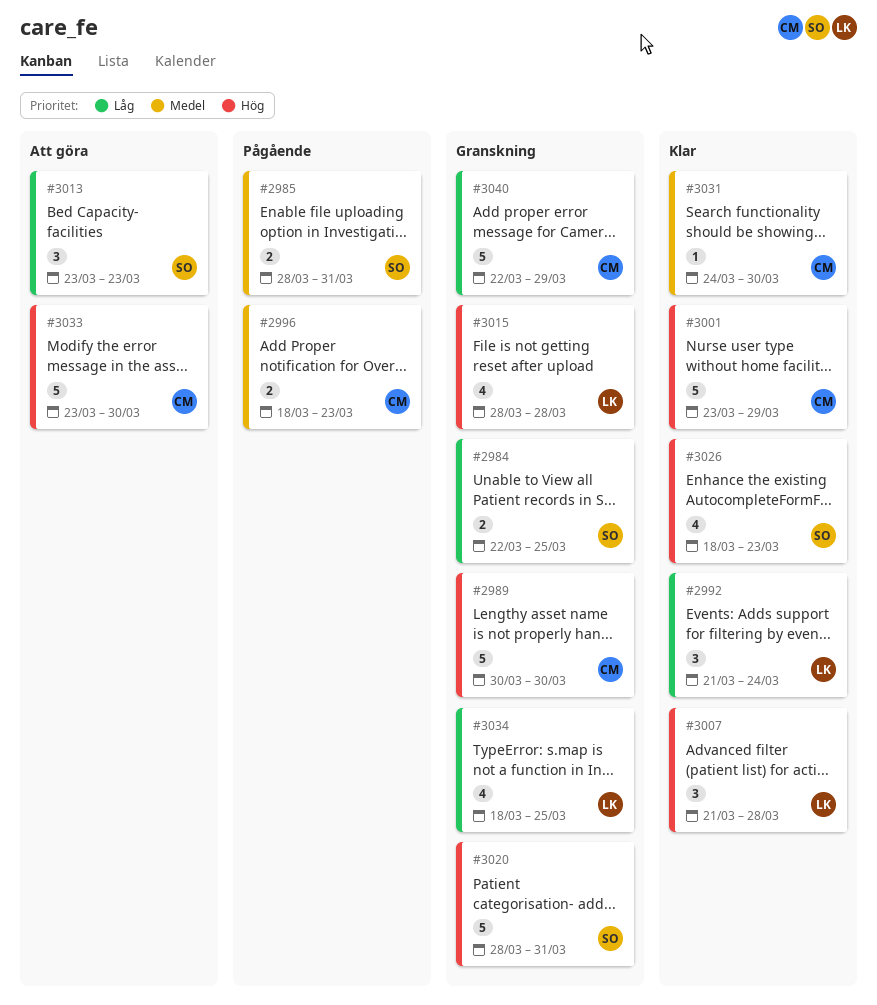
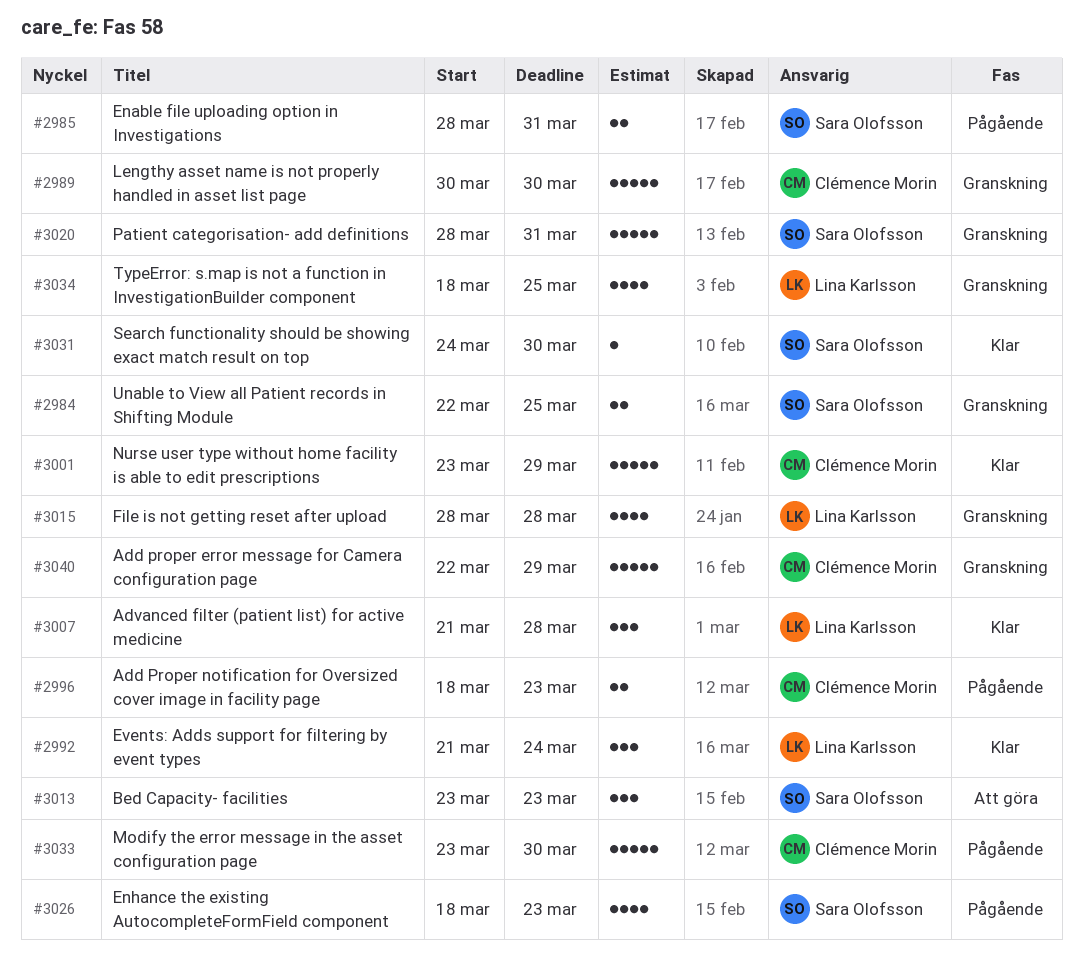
#3026, status: Klar -> Pågående
#3031, owner: Clémence Morin -> Sara Olofsson
#3033, status: Att göra -> Pågående

